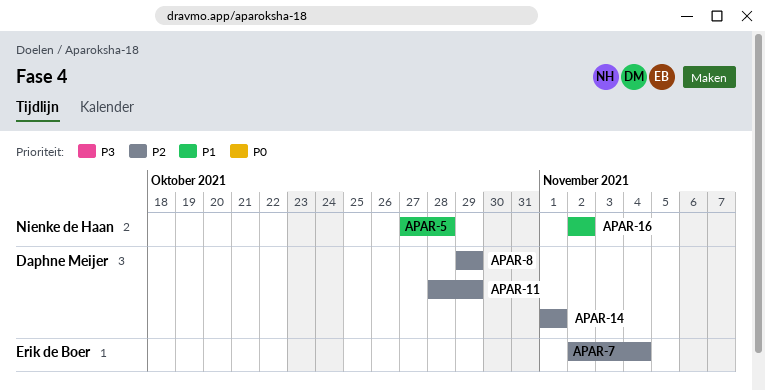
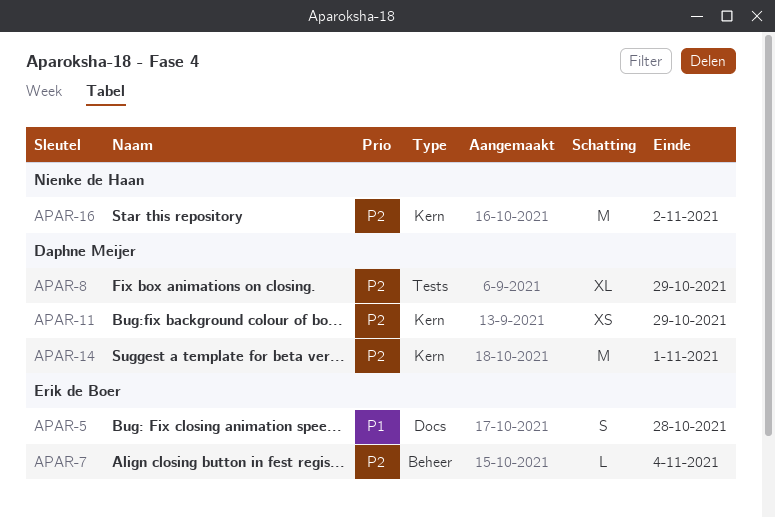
APAR-5, owner: Nienke de Haan -> Erik de Boer
APAR-16, priority: P1 -> P2

